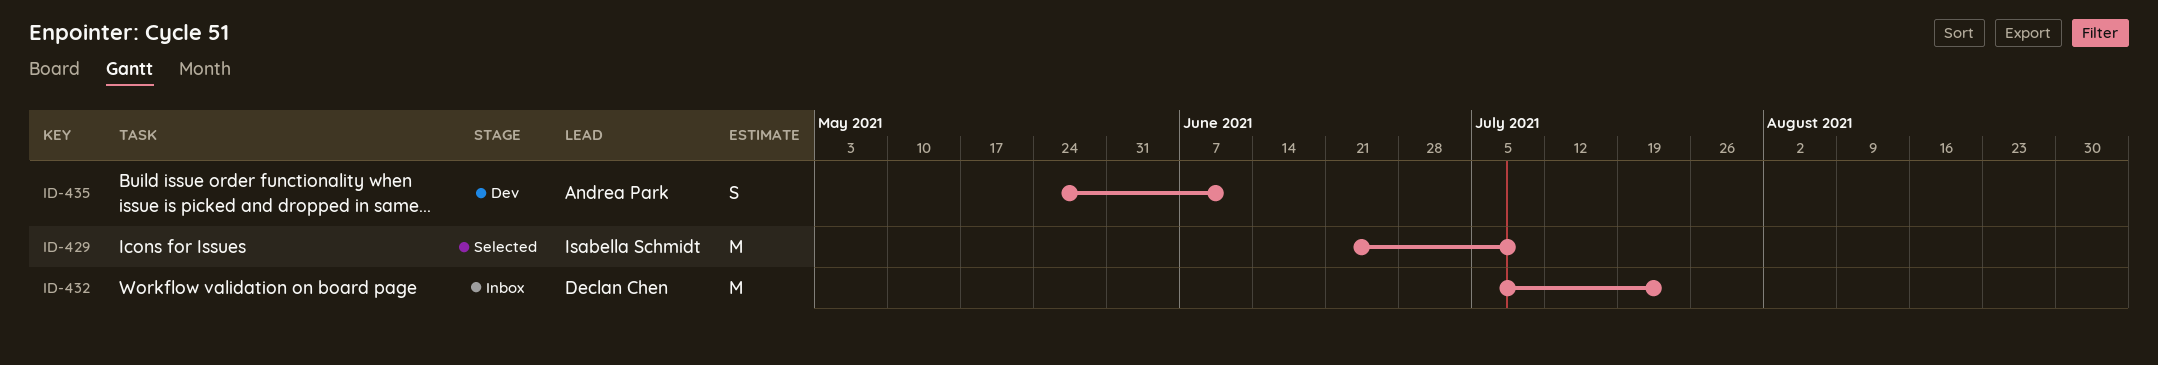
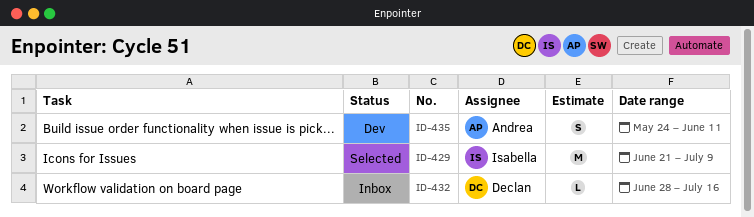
ID-432, estimate: M -> L
ID-432, start: Jul 5 -> Jun 28
ID-432, due: Jul 23 -> Jul 16

